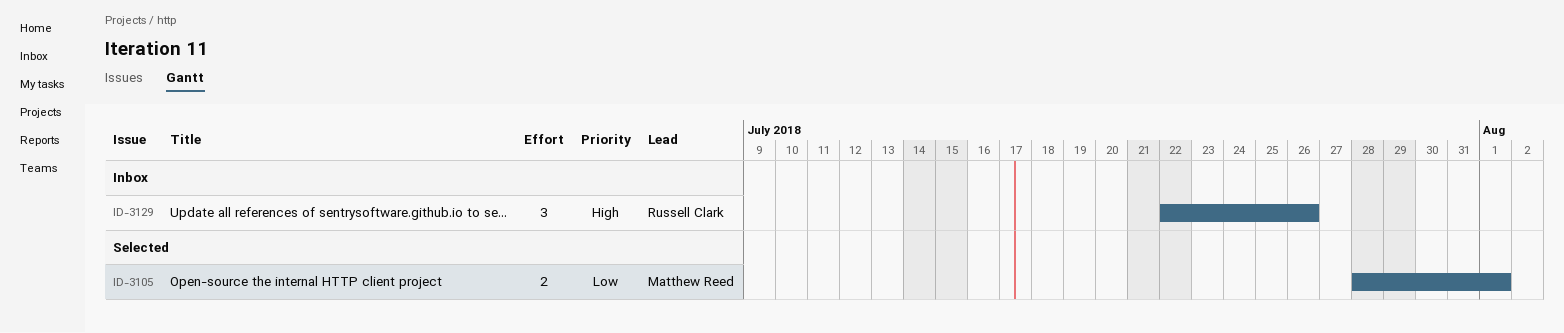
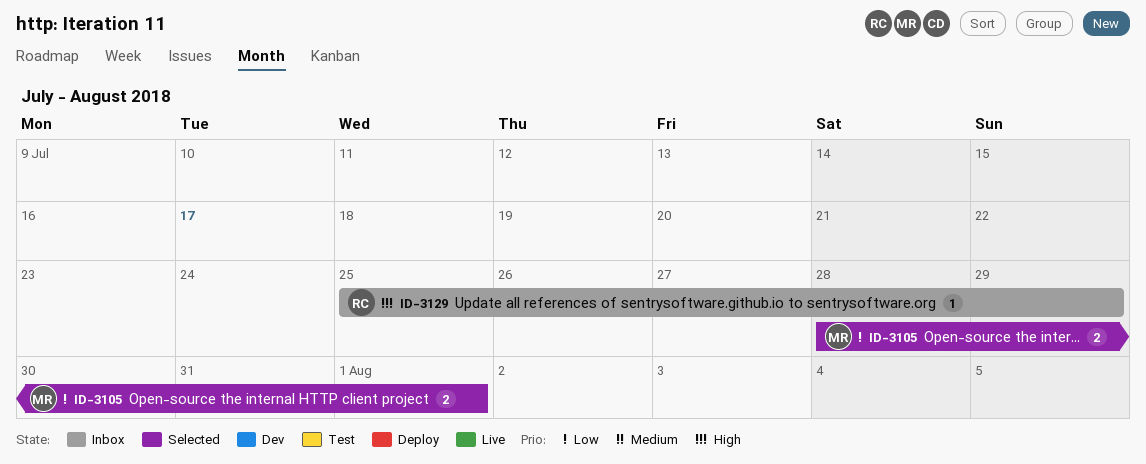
ID-3129, estimate: 3 -> 1
ID-3129, start: Jul 22 -> Jul 25
ID-3129, due: Jul 26 -> Jul 29

